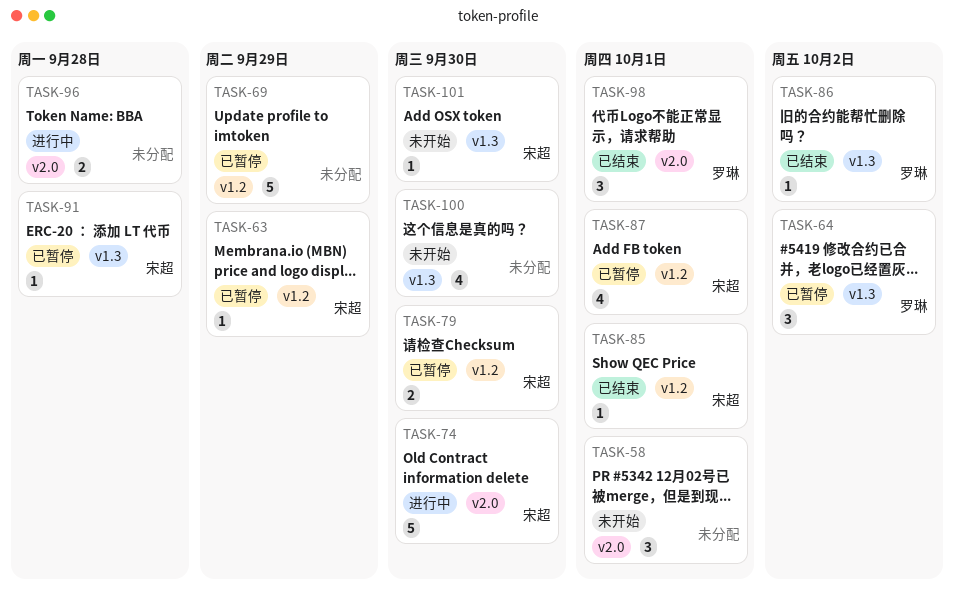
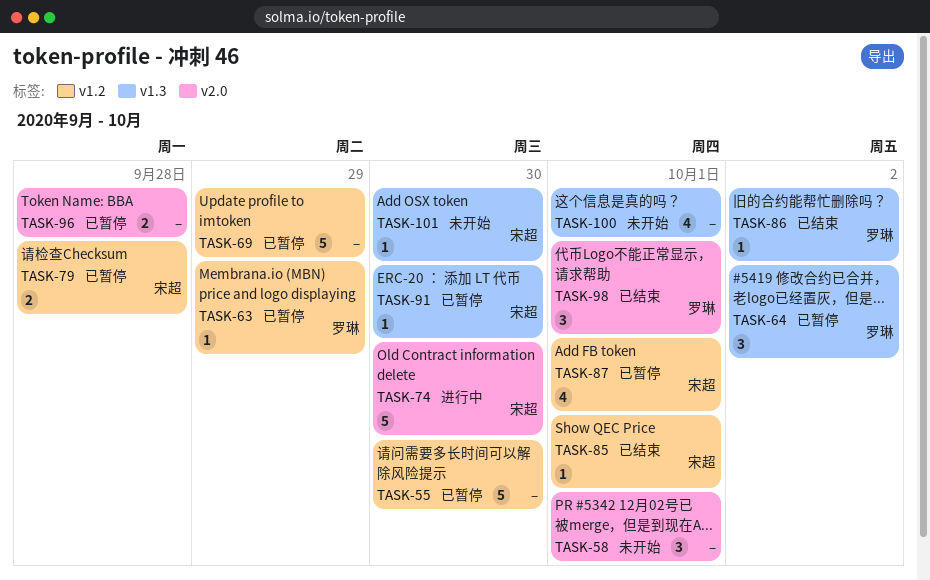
TASK-55: none -> present
TASK-63, owner: 宋超 -> 罗琳
TASK-79, due: Sep 30 -> Sep 28
TASK-91, due: Sep 28 -> Sep 30
TASK-96, status: 进行中 -> 已暂停
TASK-100, due: Sep 30 -> Oct 1

